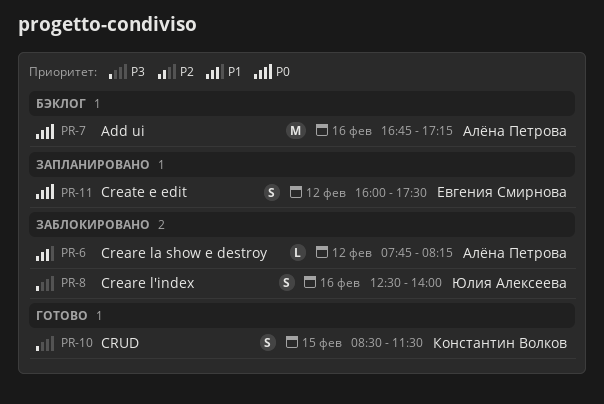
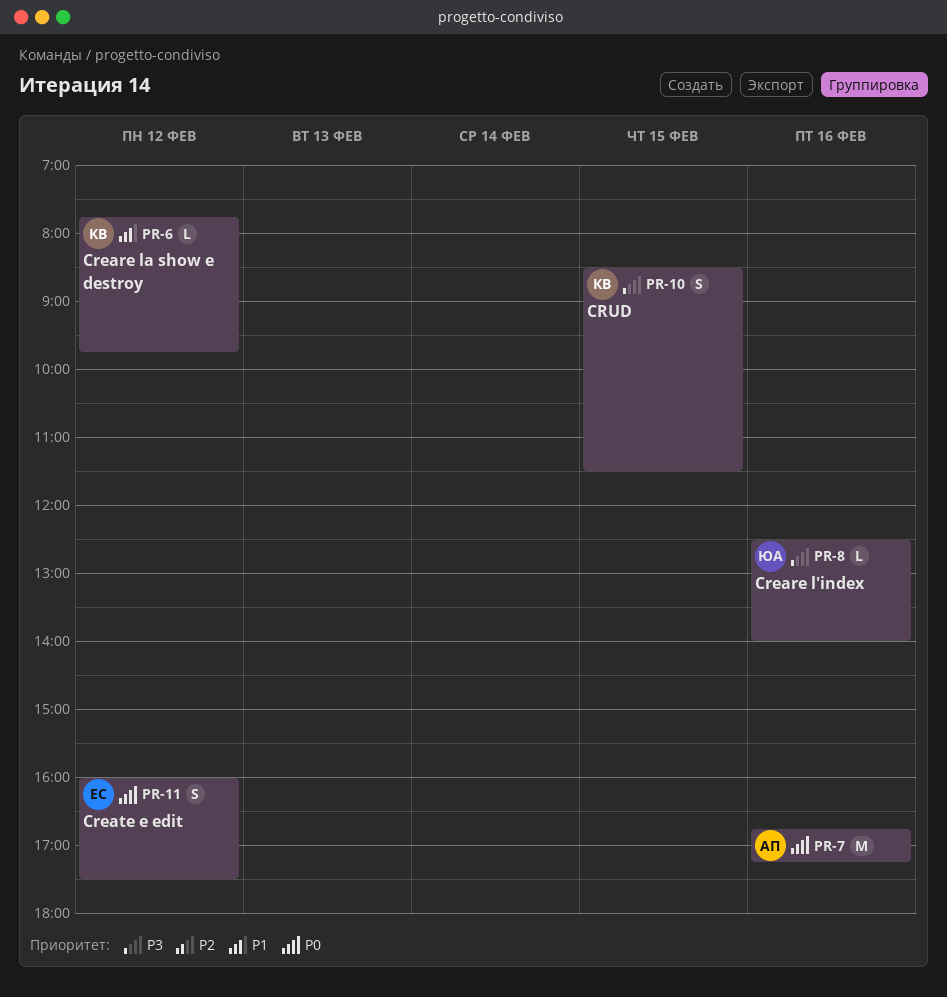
PR-6, owner: Алёна Петрова -> Константин Волков
PR-6, ends: 08:15 -> 09:45
PR-8, estimate: S -> L

